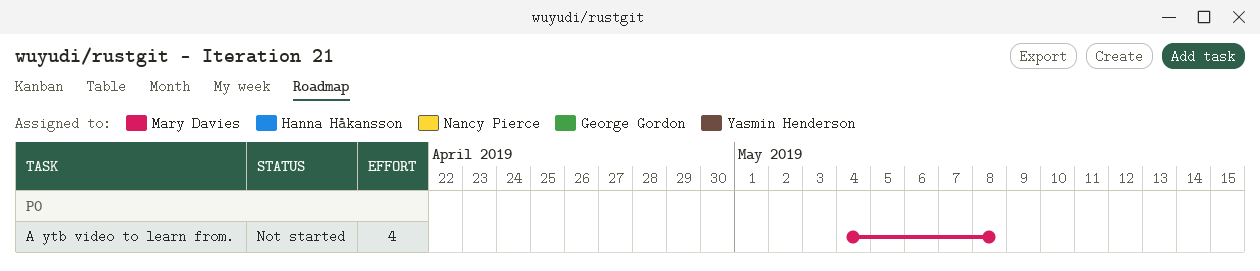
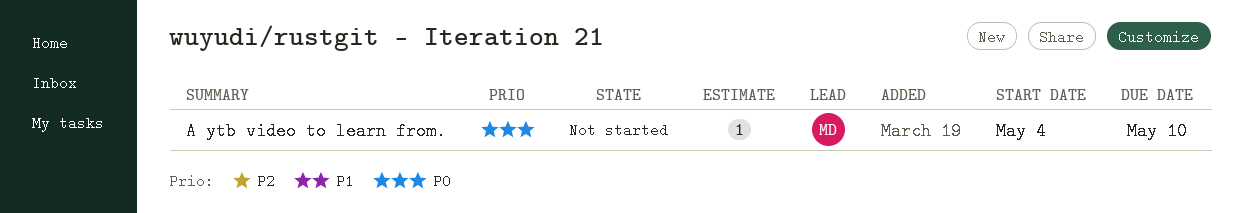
A ytb video to learn from., estimate: 4 -> 1
A ytb video to learn from., due: May 8 -> May 10

